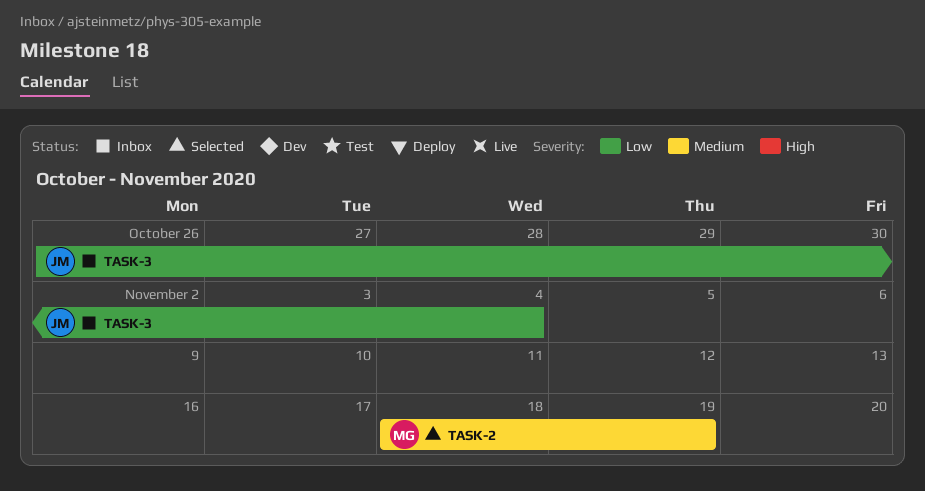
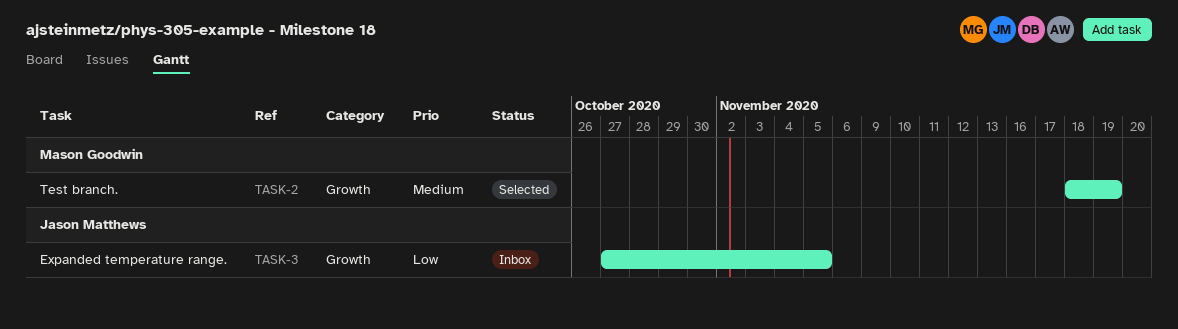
TASK-3, start: Oct 26 -> Oct 27
TASK-3, due: Nov 4 -> Nov 5

